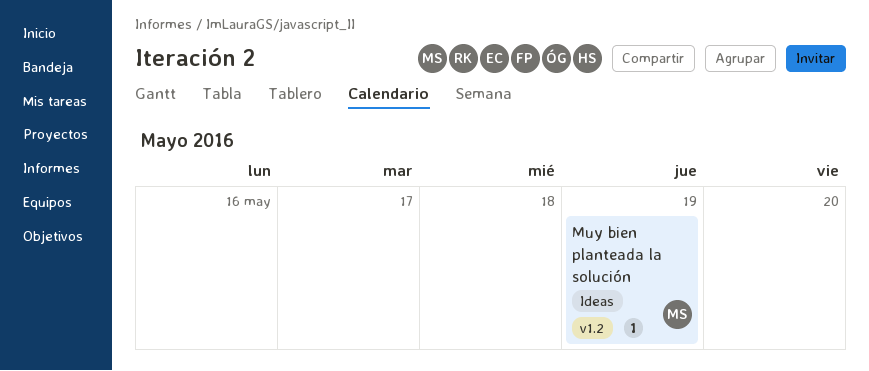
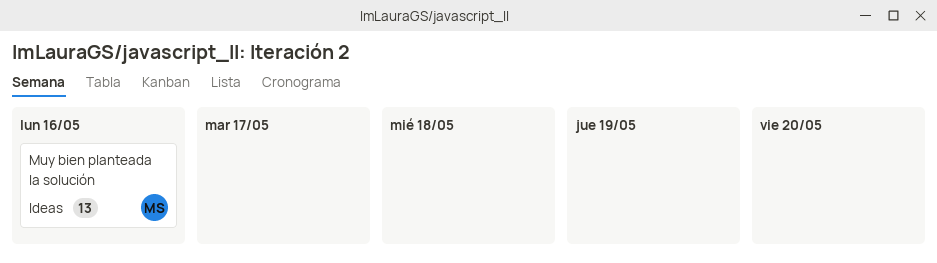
Muy bien planteada la solución, estimate: 1 -> 13
Muy bien planteada la solución, due: May 19 -> May 16

